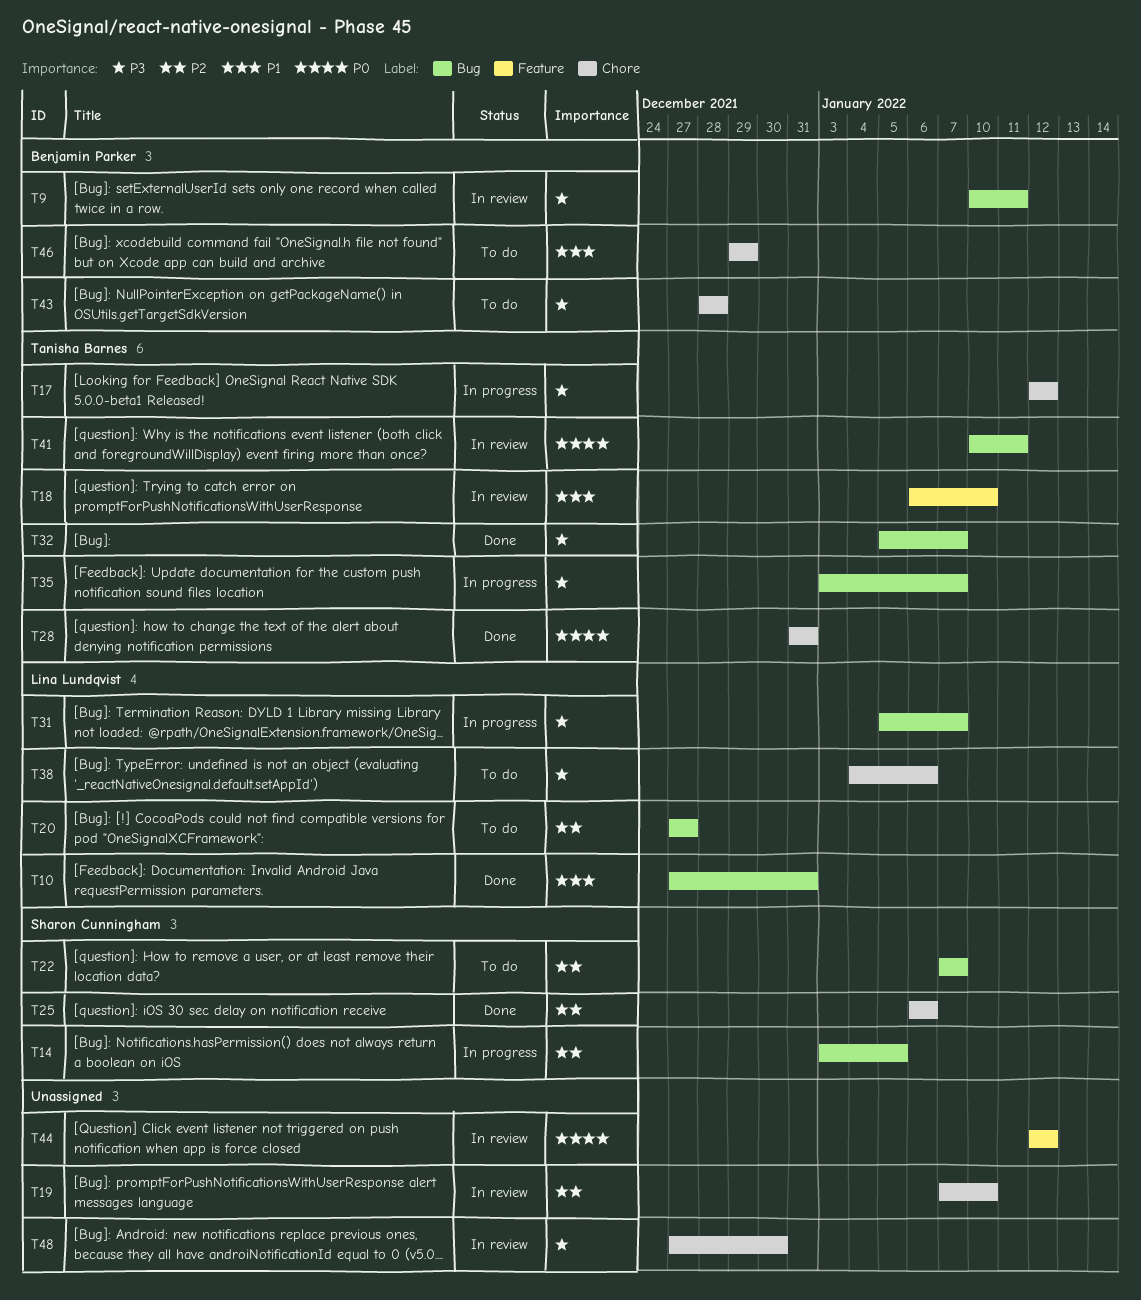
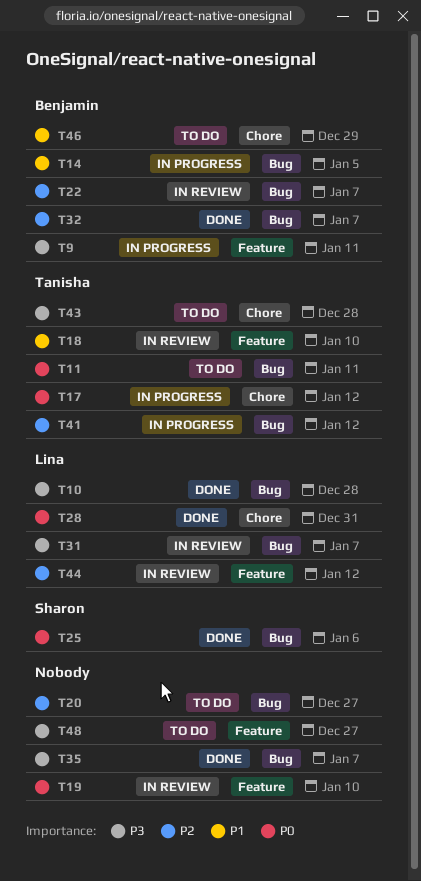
T9, status: In review -> In progress
T9, label: Bug -> Feature
T10, priority: P1 -> P3
T10, due: Dec 31 -> Dec 28
T11: none -> present
T14, owner: Sharon Cunningham -> Benjamin Parker
T14, priority: P2 -> P1
T17, priority: P3 -> P0
T19, priority: P2 -> P0
T19, label: Chore -> Feature
T20, owner: Lina Lundqvist -> none
T22, status: To do -> In review
T22, owner: Sharon Cunningham -> Benjamin Parker
T25, priority: P2 -> P0
T25, label: Chore -> Bug
T28, owner: Tanisha Barnes -> Lina Lundqvist
T31, status: In progress -> In review
T32, owner: Tanisha Barnes -> Benjamin Parker
T32, priority: P3 -> P2
T35, status: In progress -> Done
T35, owner: Tanisha Barnes -> none
T38: present -> none
T41, status: In review -> In progress
T41, priority: P0 -> P2
T41, due: Jan 11 -> Jan 12
T43, owner: Benjamin Parker -> Tanisha Barnes
T44, owner: none -> Lina Lundqvist
T44, priority: P0 -> P2
T48, status: In review -> To do
T48, label: Chore -> Feature
T48, due: Dec 30 -> Dec 27

